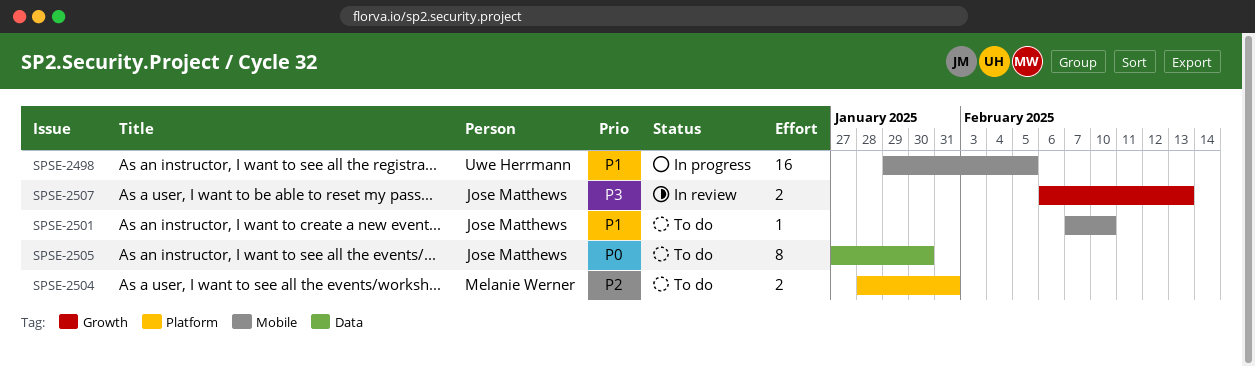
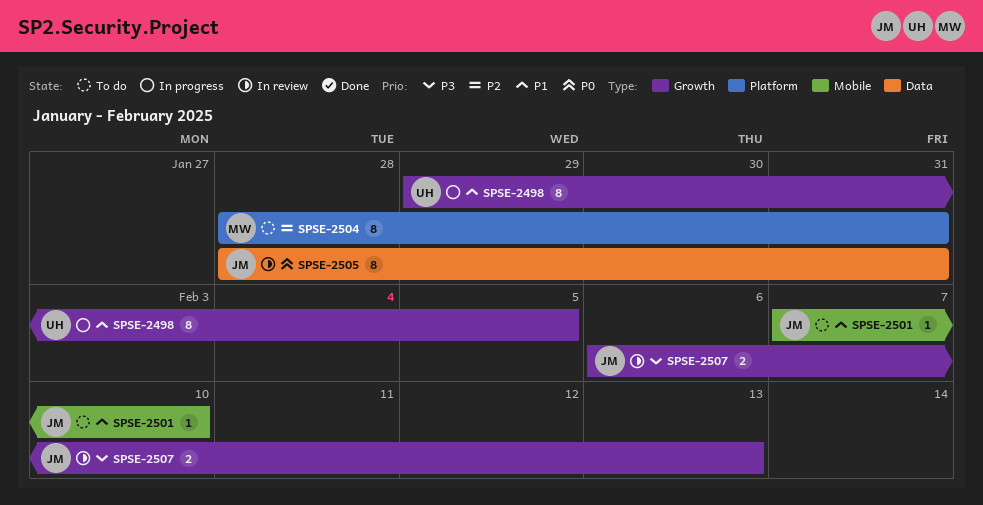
SPSE-2498, label: Mobile -> Growth
SPSE-2498, estimate: 16 -> 8
SPSE-2504, estimate: 2 -> 8
SPSE-2505, status: To do -> In review
SPSE-2505, start: Jan 27 -> Jan 28
SPSE-2505, due: Jan 30 -> Jan 31

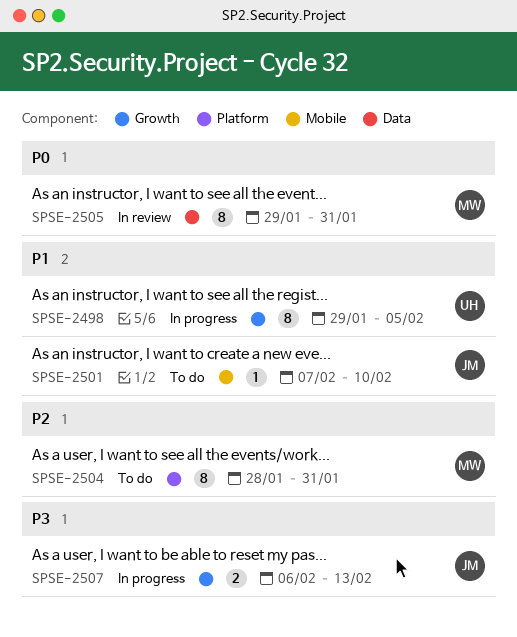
SPSE-2505, owner: JM -> MW
SPSE-2505, start: Jan 28 -> Jan 29
SPSE-2507, status: In review -> In progress

